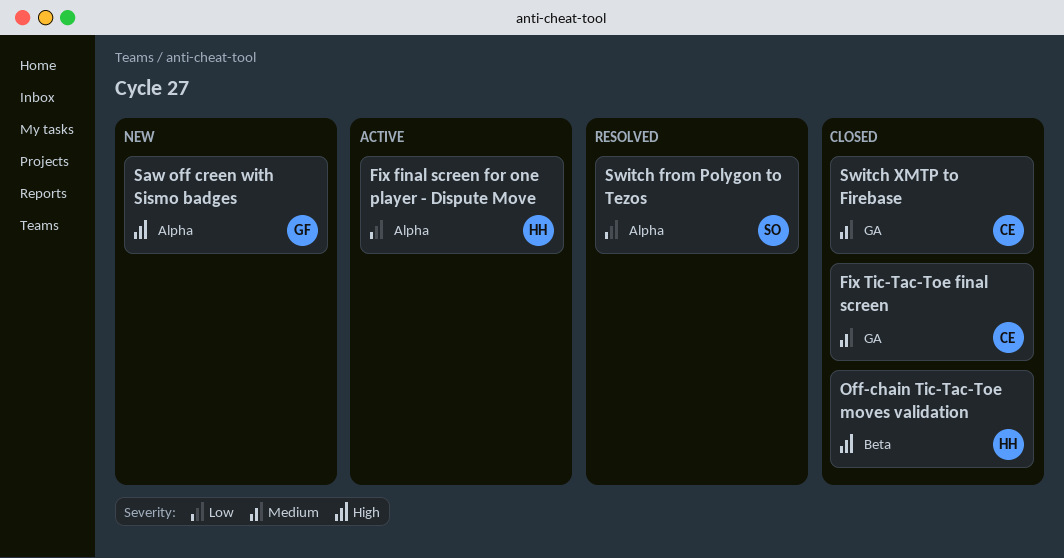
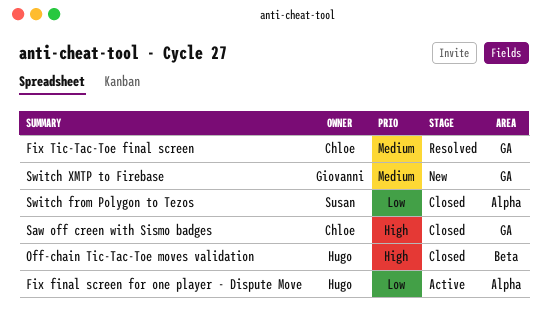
Fix Tic-Tac-Toe final screen, status: Closed -> Resolved
Saw off creen with Sismo badges, status: New -> Closed
Saw off creen with Sismo badges, owner: Giovanni -> Chloe
Saw off creen with Sismo badges, label: Alpha -> GA
Switch from Polygon to Tezos, status: Resolved -> Closed
Switch XMTP to Firebase, status: Closed -> New
Switch XMTP to Firebase, owner: Chloe -> Giovanni

